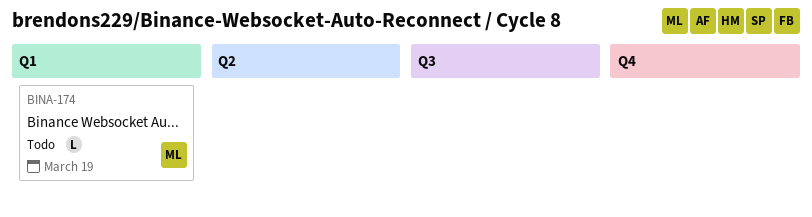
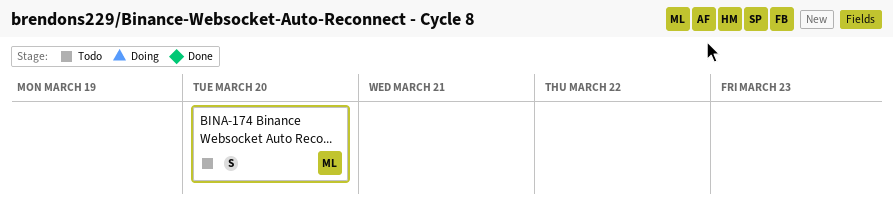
BINA-174, estimate: L -> S
BINA-174, due: Mar 19 -> Mar 20

